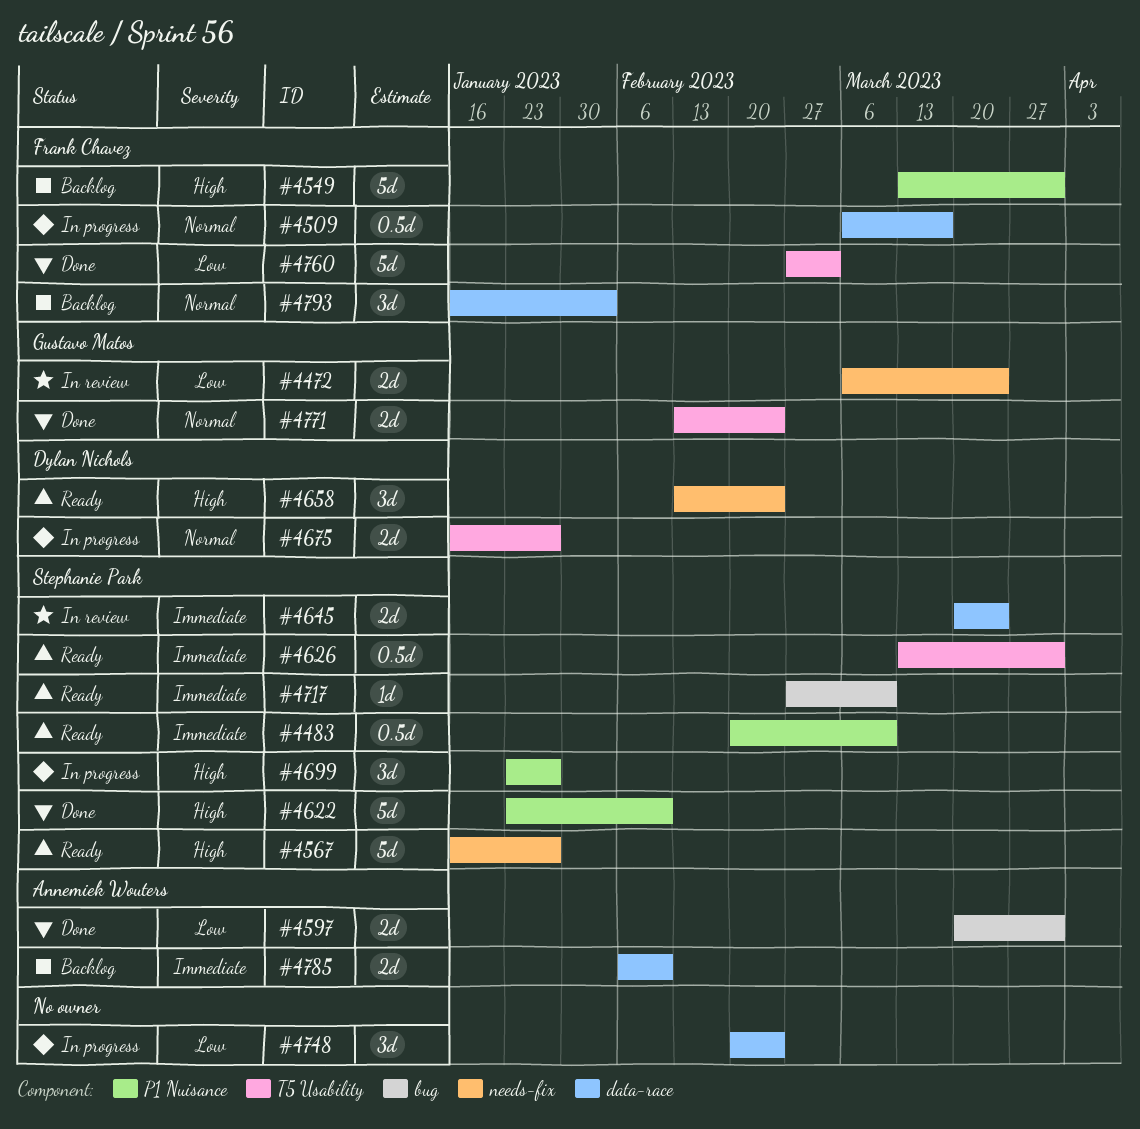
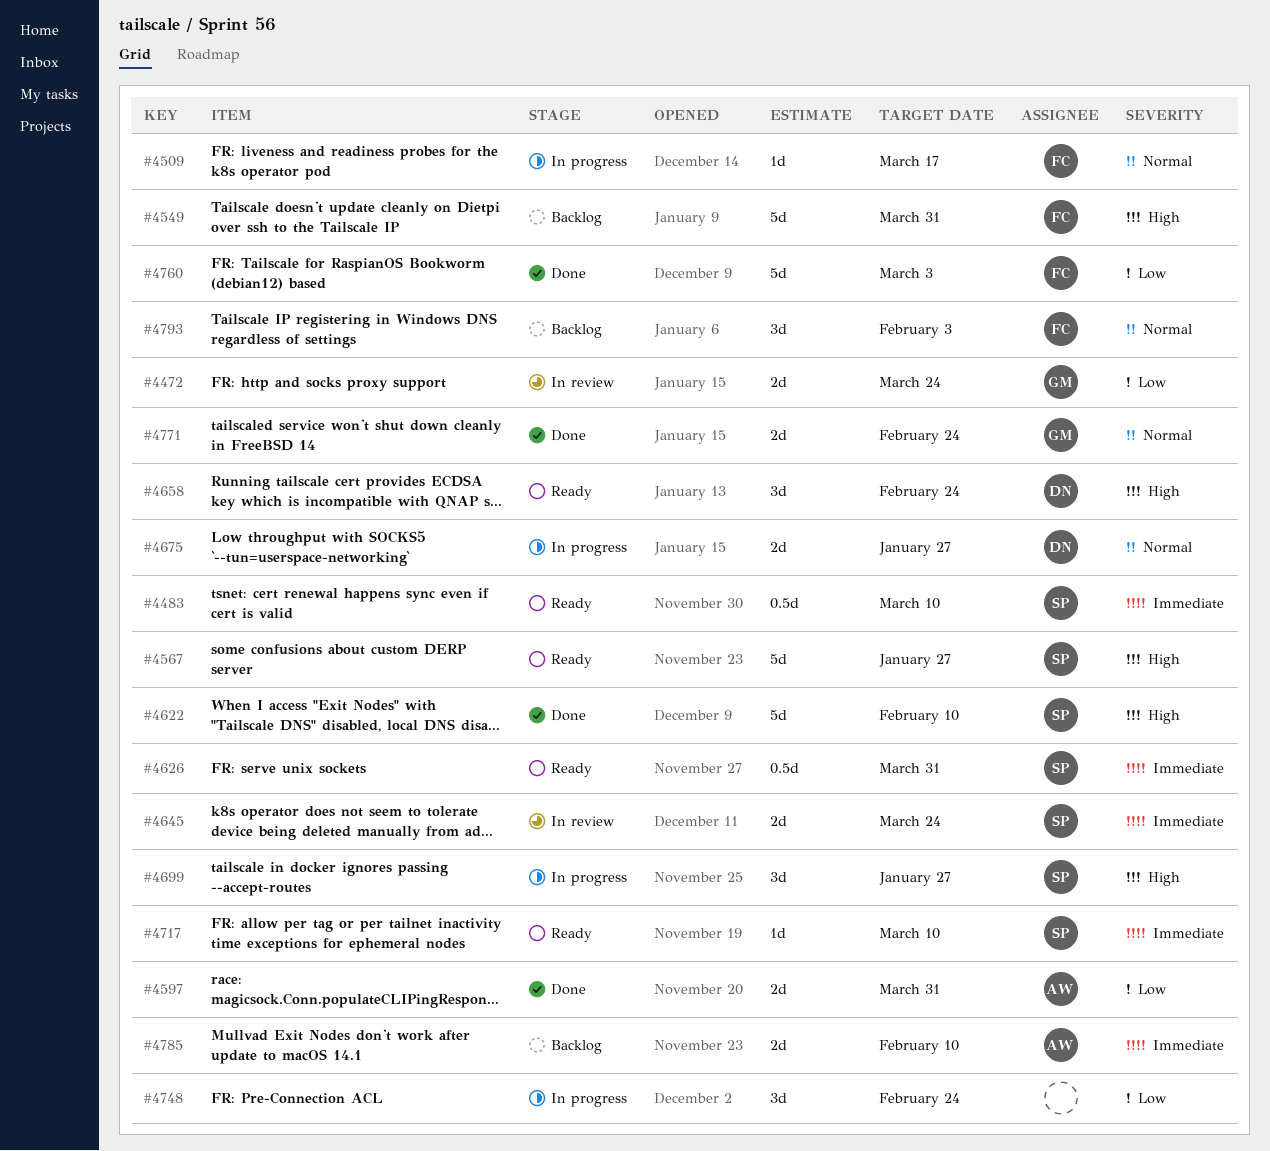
#4509, estimate: 0.5d -> 1d

